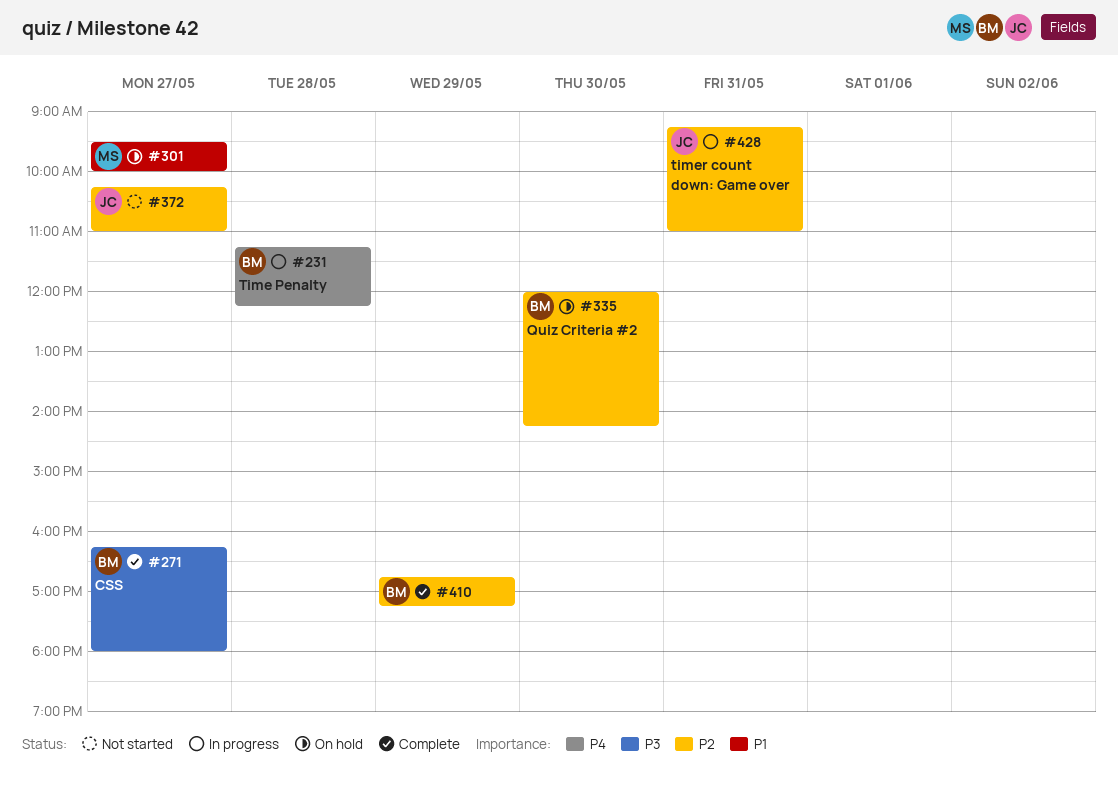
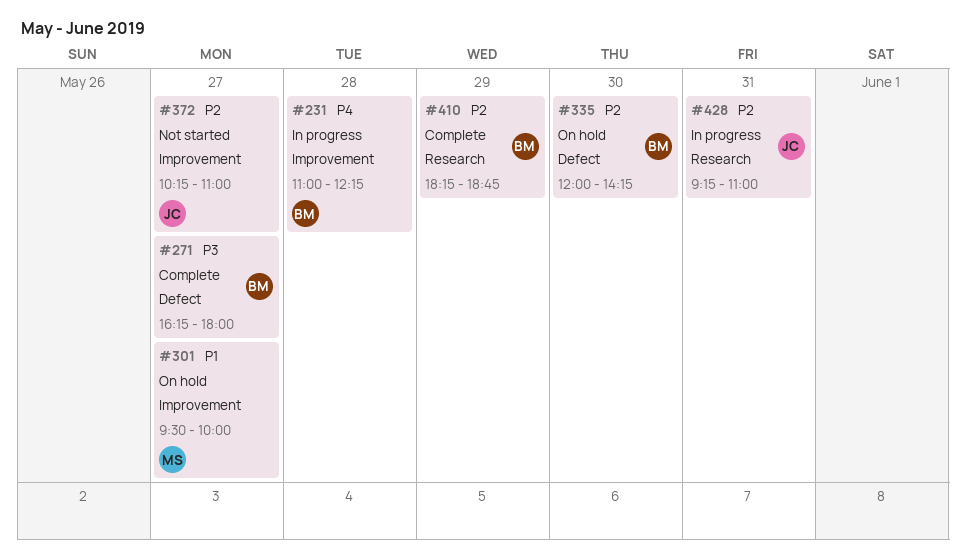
#231, begins: 11:15 -> 11:00
#410, begins: 16:45 -> 18:15
#410, ends: 17:15 -> 18:45

